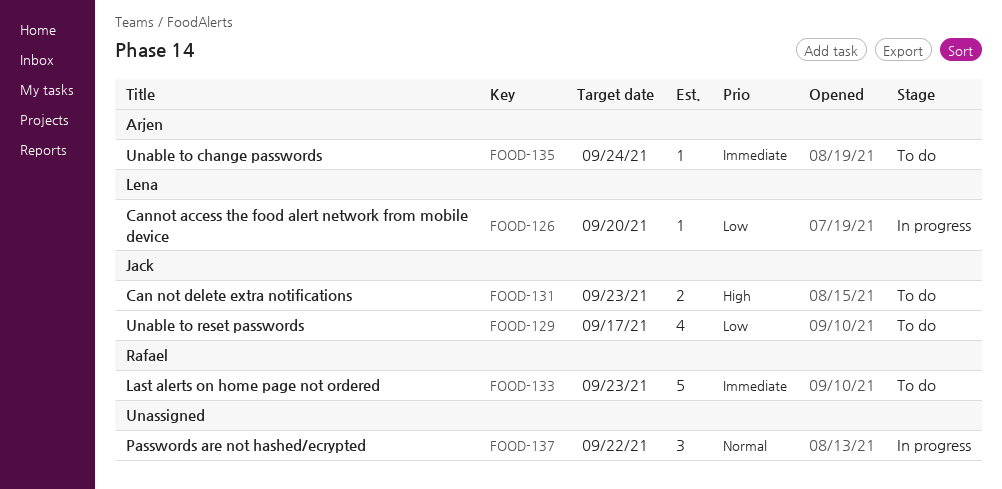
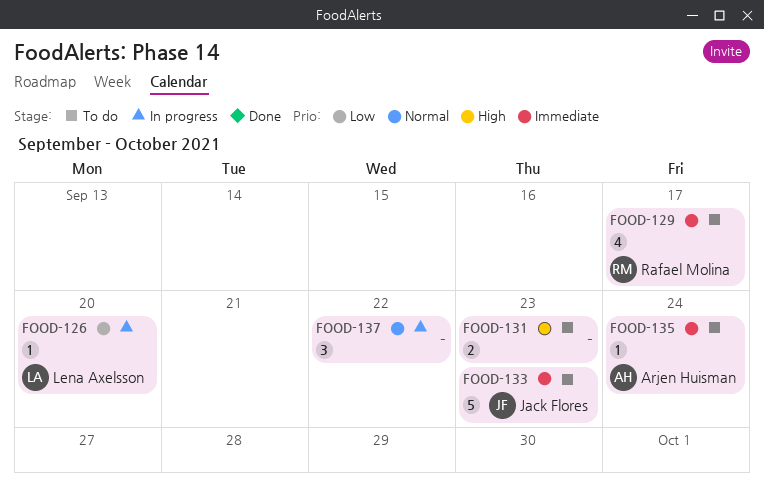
FOOD-129, owner: Jack Flores -> Rafael Molina
FOOD-129, priority: Low -> Immediate
FOOD-131, owner: Jack Flores -> none
FOOD-133, owner: Rafael Molina -> Jack Flores

